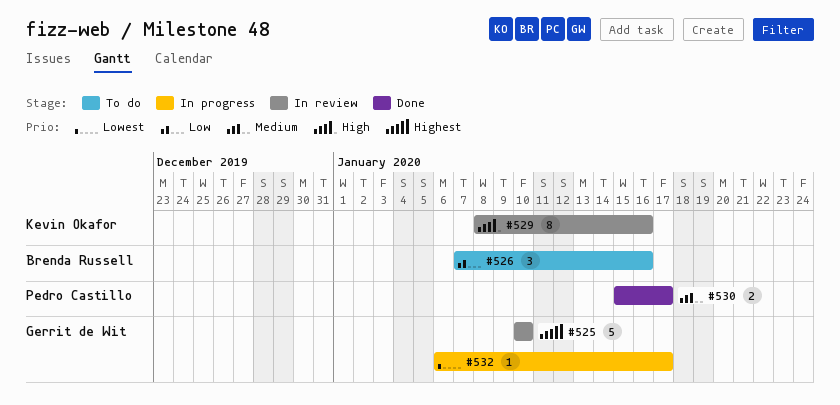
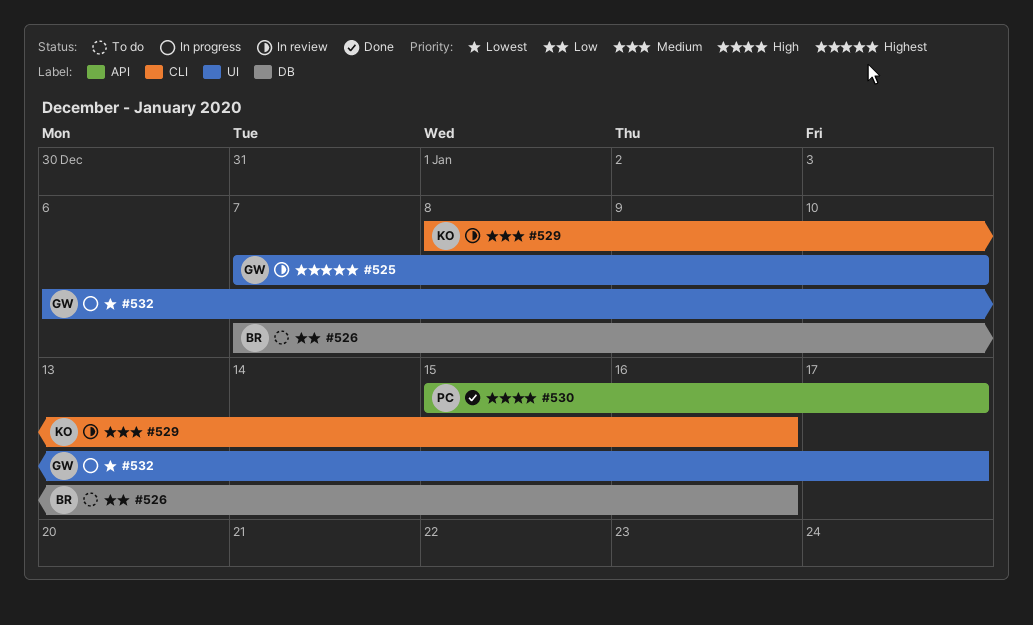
#525, start: Jan 10 -> Jan 7
#529, priority: High -> Medium
#530, priority: Medium -> High

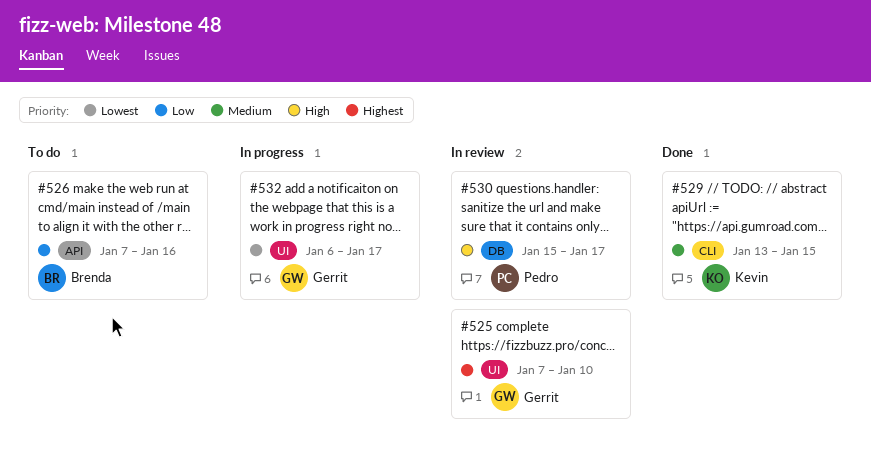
#526, label: DB -> API
#529, status: In review -> Done
#529, start: Jan 8 -> Jan 13
#529, due: Jan 16 -> Jan 15
#530, status: Done -> In review
#530, label: API -> DB

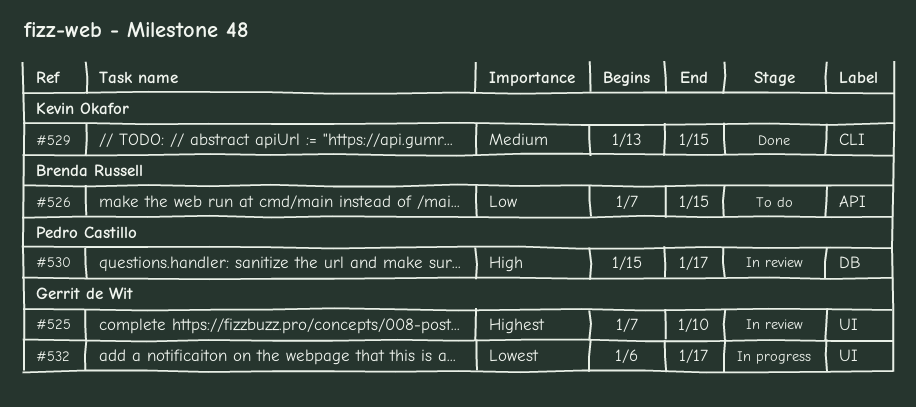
#526, due: Jan 16 -> Jan 15

